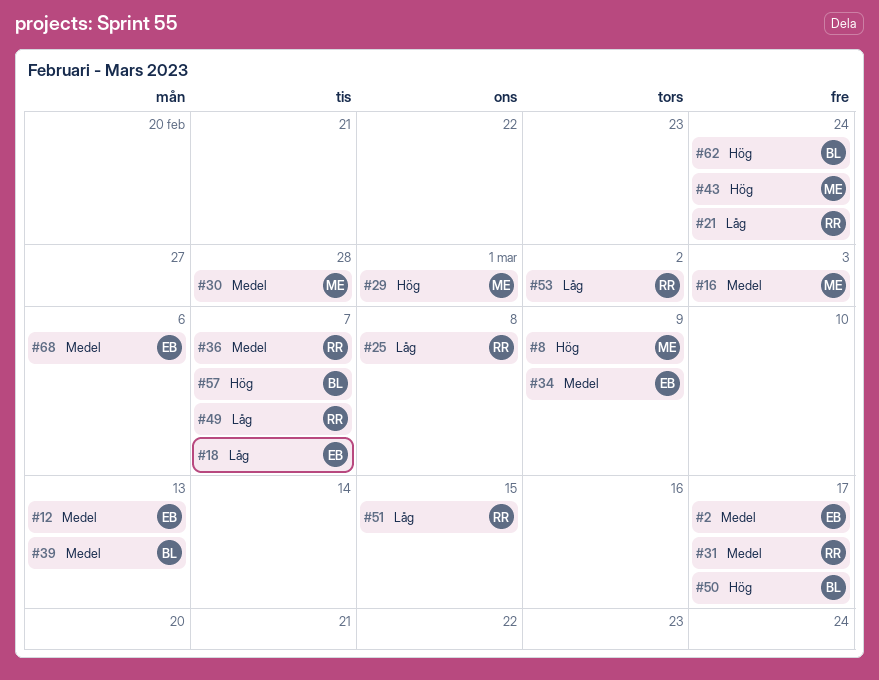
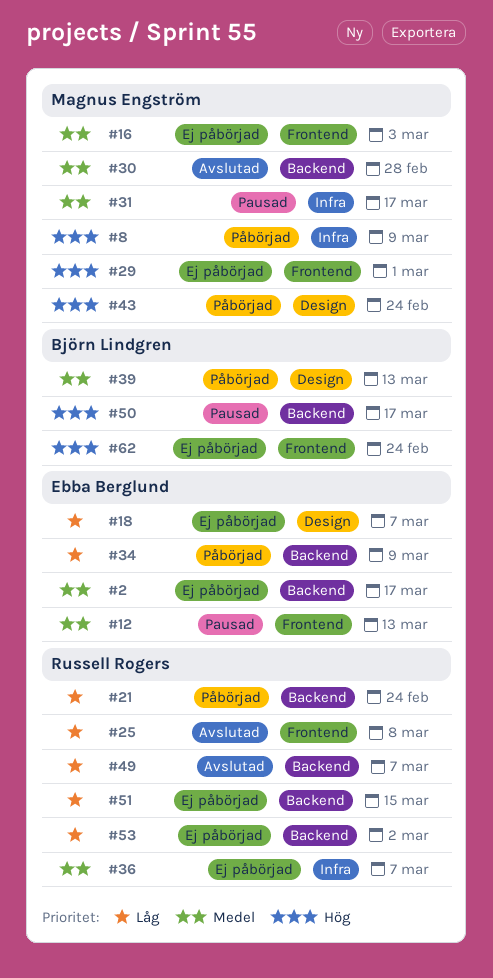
#31, owner: Russell Rogers -> Magnus Engström
#34, priority: Medel -> Låg
#57: present -> none
#68: present -> none

